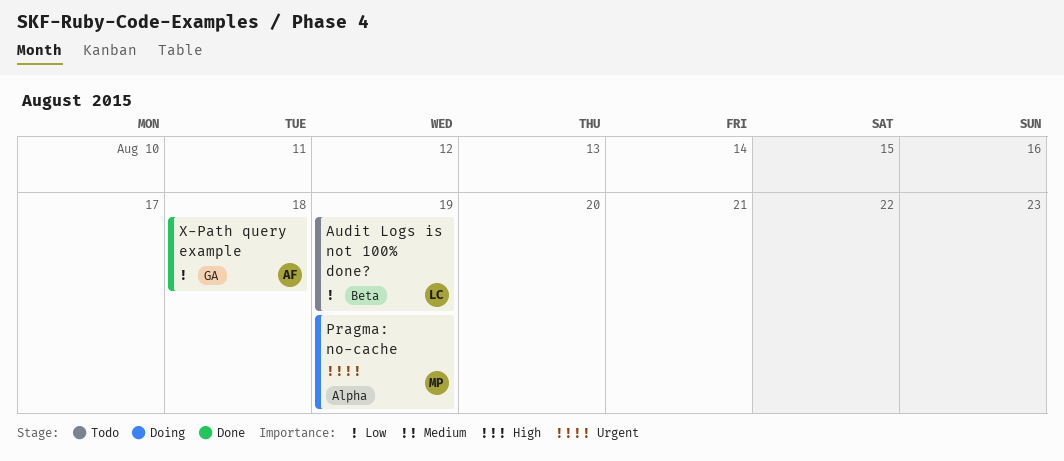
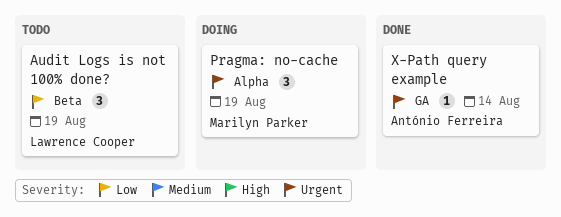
X-Path query example, priority: Low -> Urgent
X-Path query example, due: Aug 18 -> Aug 14

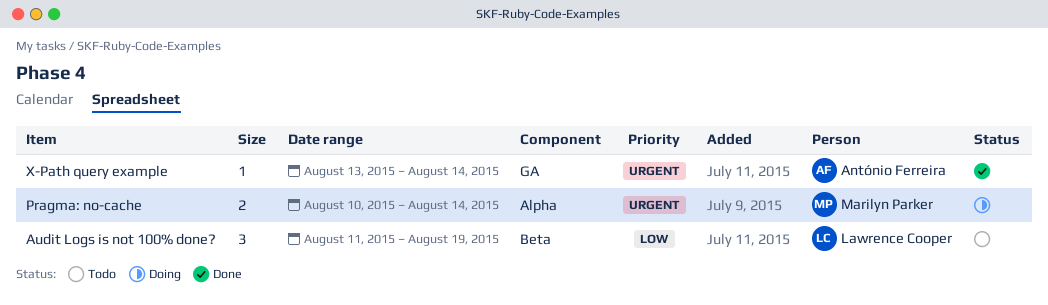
Pragma: no-cache, estimate: 3 -> 2
Pragma: no-cache, due: Aug 19 -> Aug 14

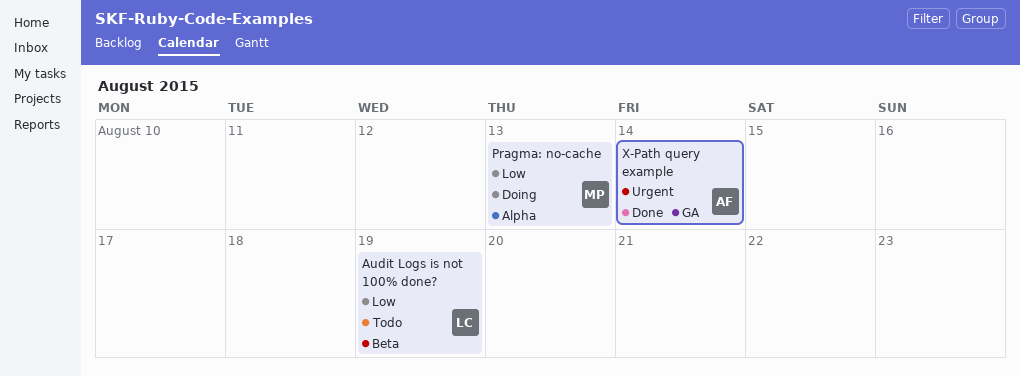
Pragma: no-cache, priority: Urgent -> Low
Pragma: no-cache, due: Aug 14 -> Aug 13

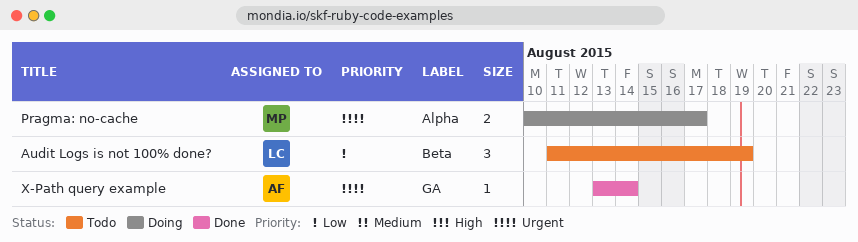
Pragma: no-cache, priority: Low -> Urgent
Pragma: no-cache, due: Aug 13 -> Aug 17

